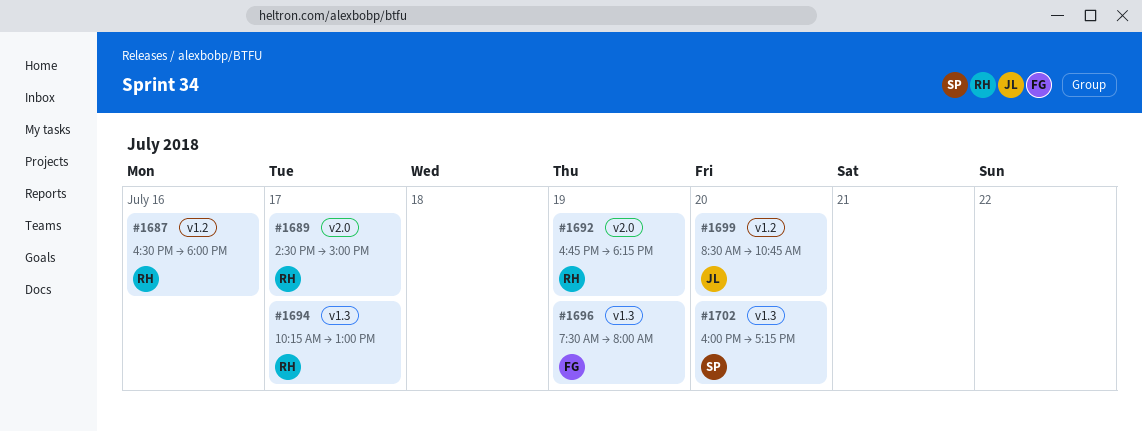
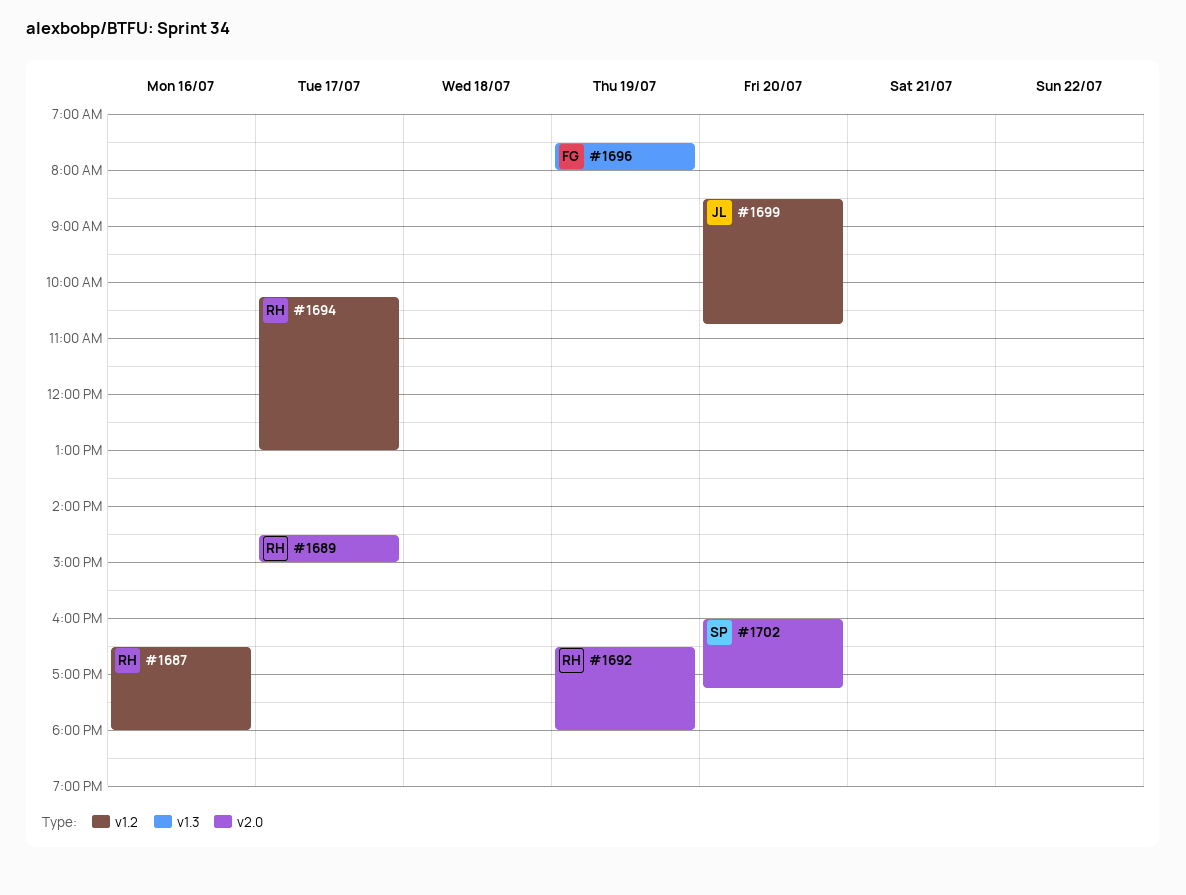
#1692, begins: 16:45 -> 16:30
#1692, ends: 18:15 -> 18:00
#1694, label: v1.3 -> v1.2
#1702, label: v1.3 -> v2.0

